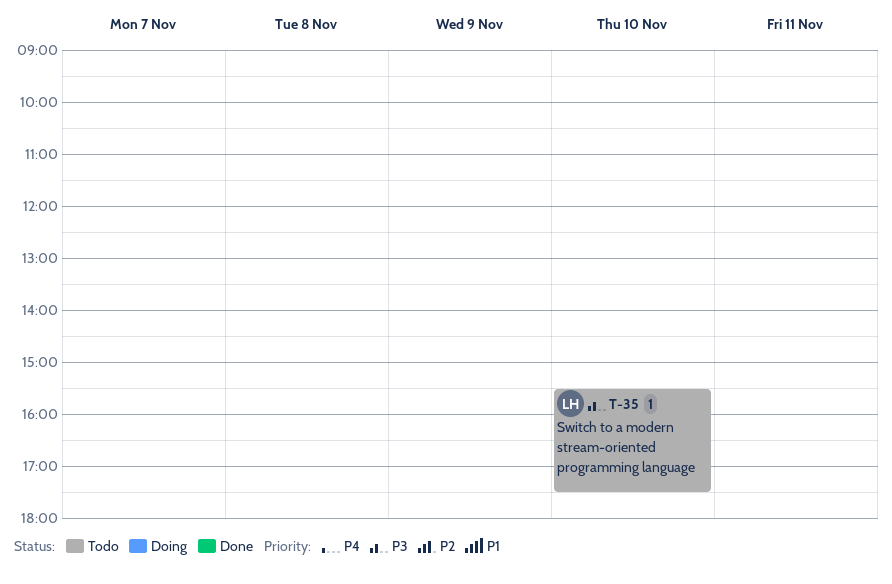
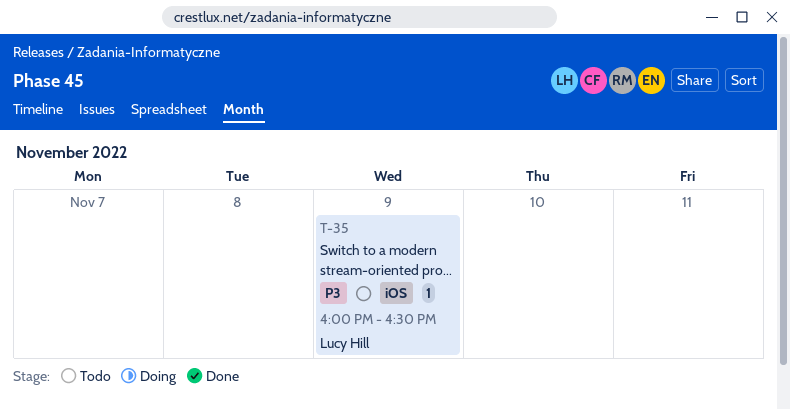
T-35, day: Nov 10 -> Nov 9
T-35, begins: 15:30 -> 16:00
T-35, ends: 17:30 -> 16:30

